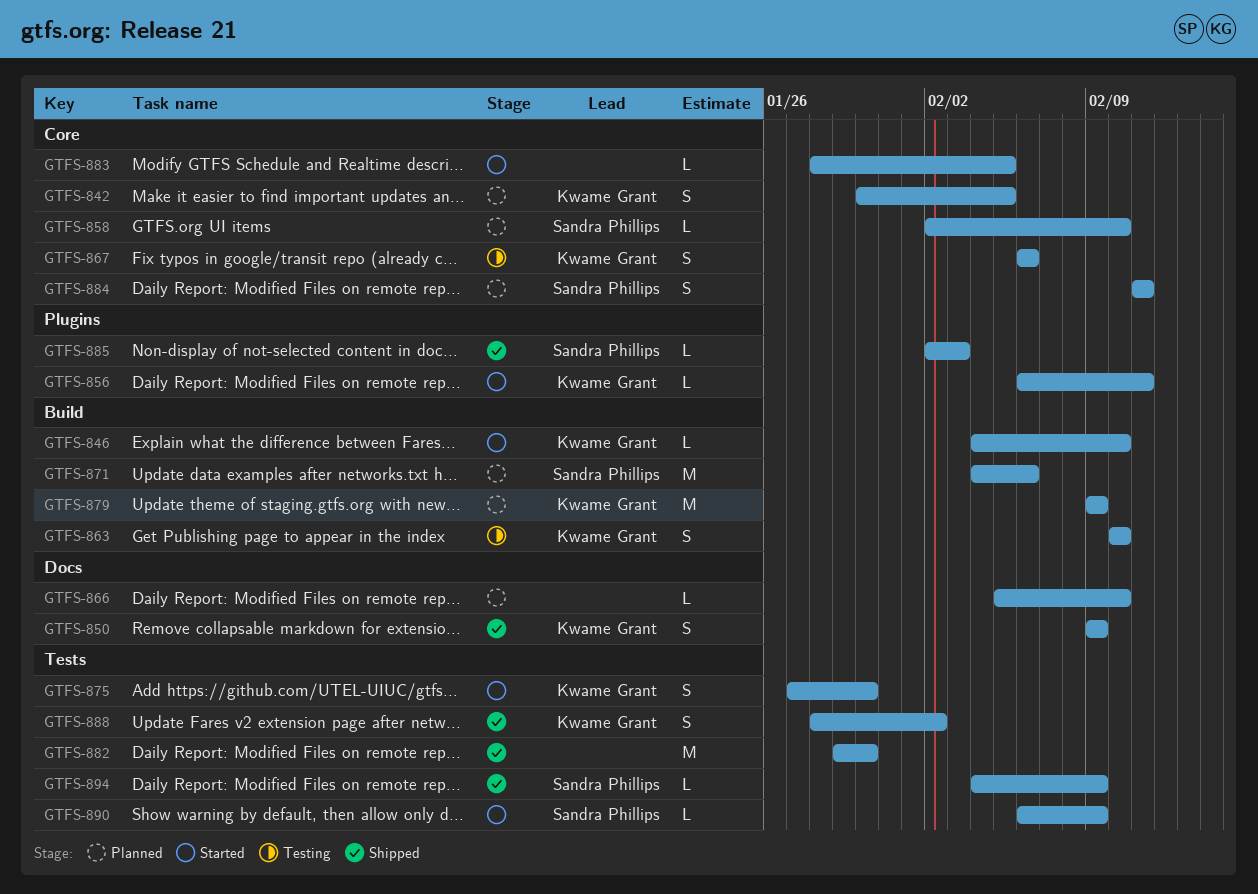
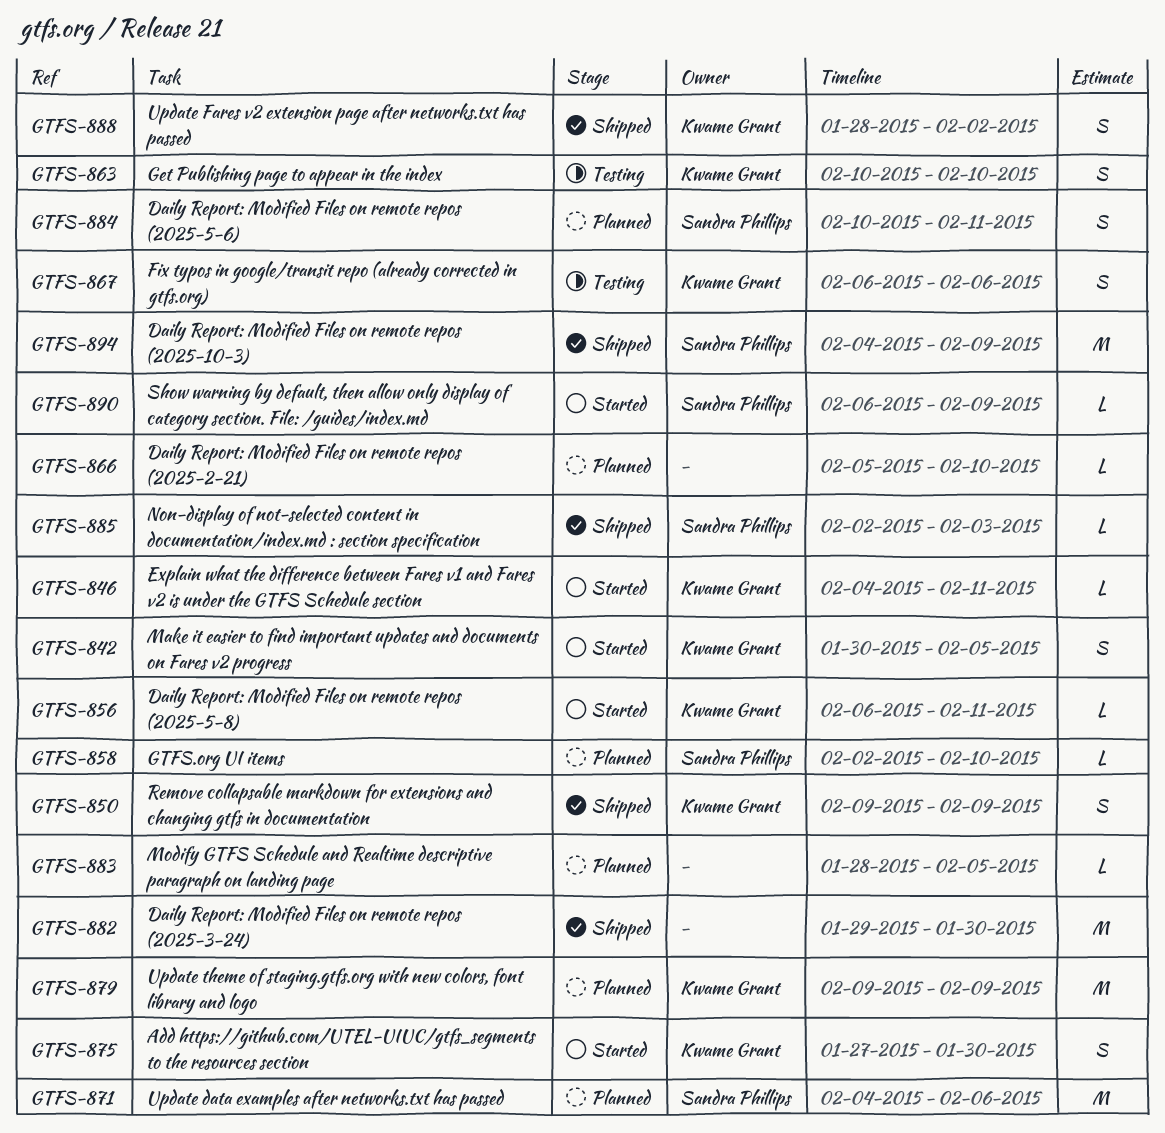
GTFS-842, status: Planned -> Started
GTFS-846, due: Feb 10 -> Feb 11
GTFS-883, status: Started -> Planned
GTFS-884, start: Feb 11 -> Feb 10
GTFS-894, estimate: L -> M

